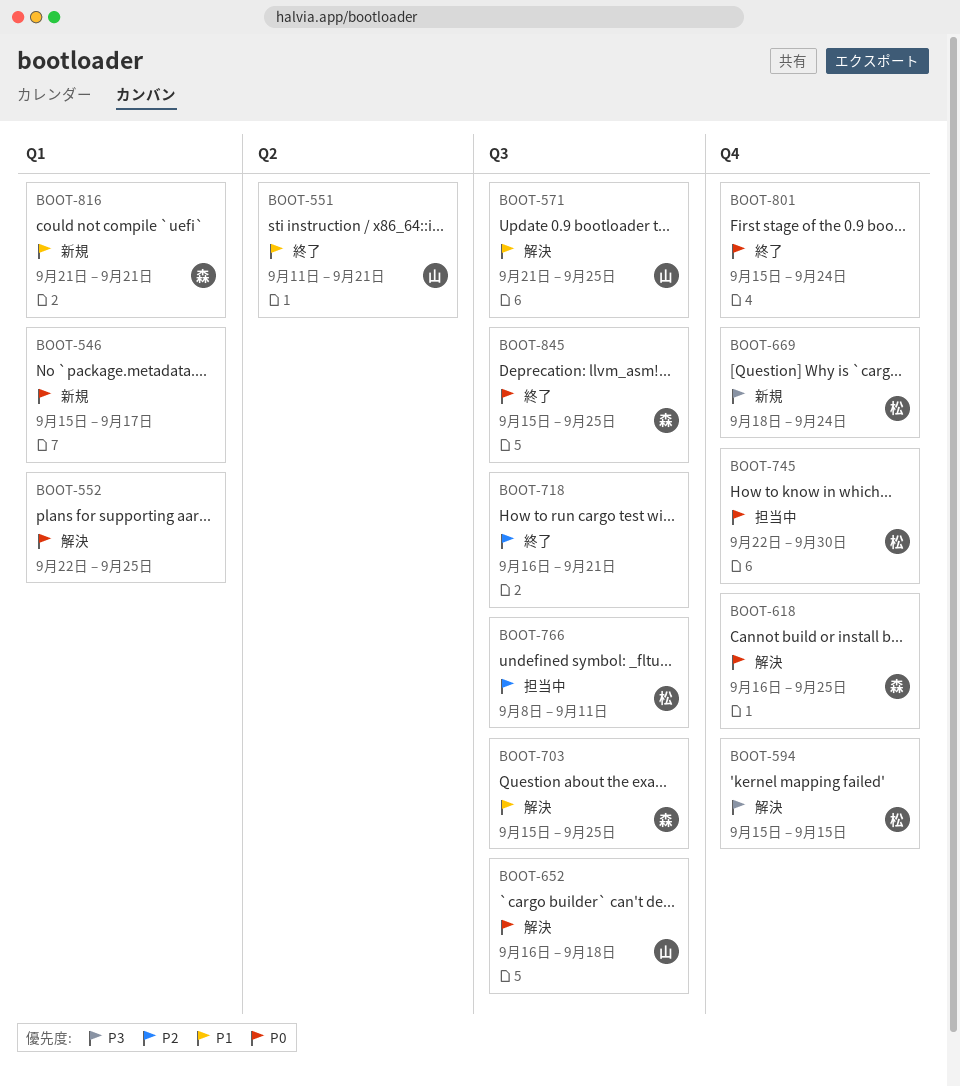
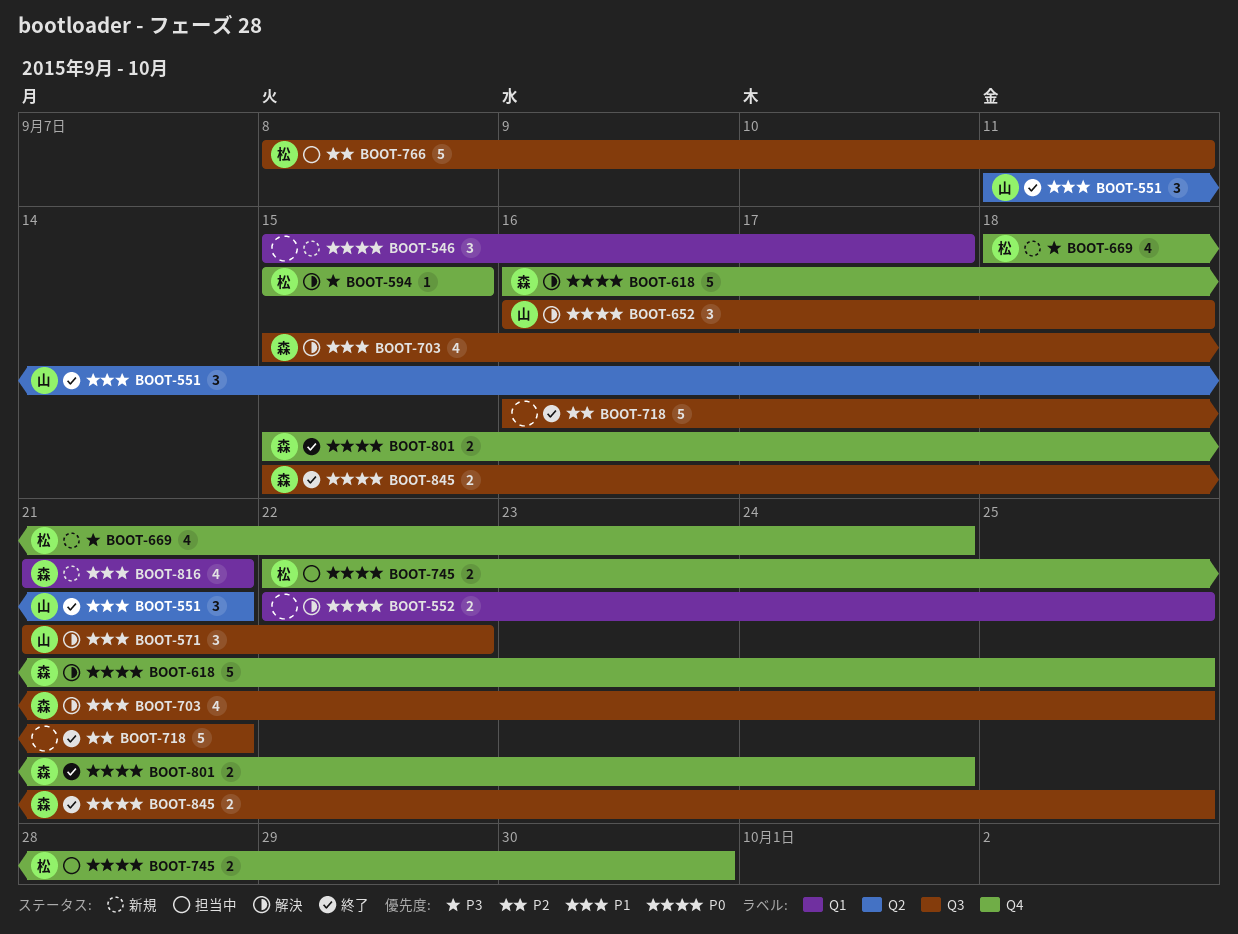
BOOT-571, due: Sep 25 -> Sep 22
BOOT-801, owner: none -> 森

